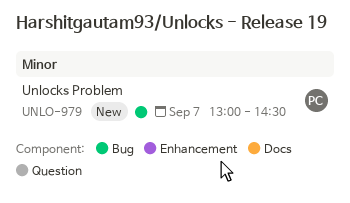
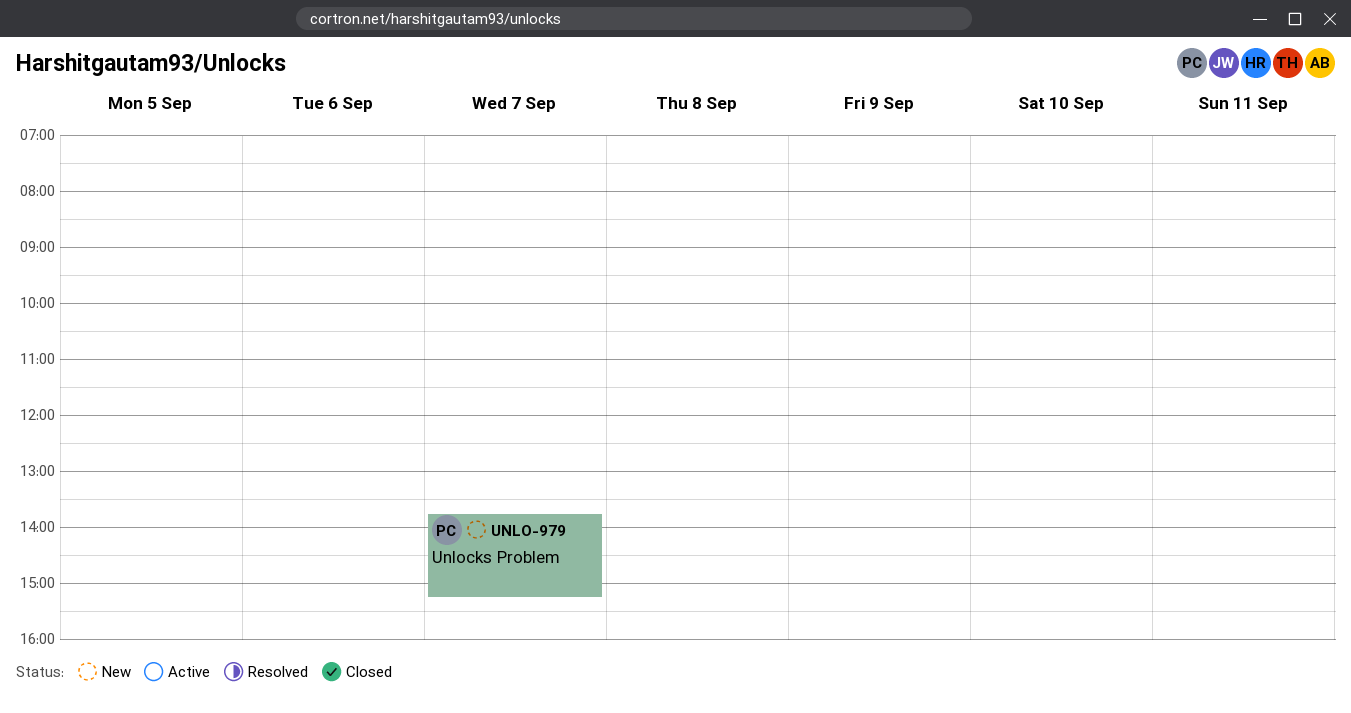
UNLO-979, begins: 13:00 -> 13:45
UNLO-979, ends: 14:30 -> 15:15

